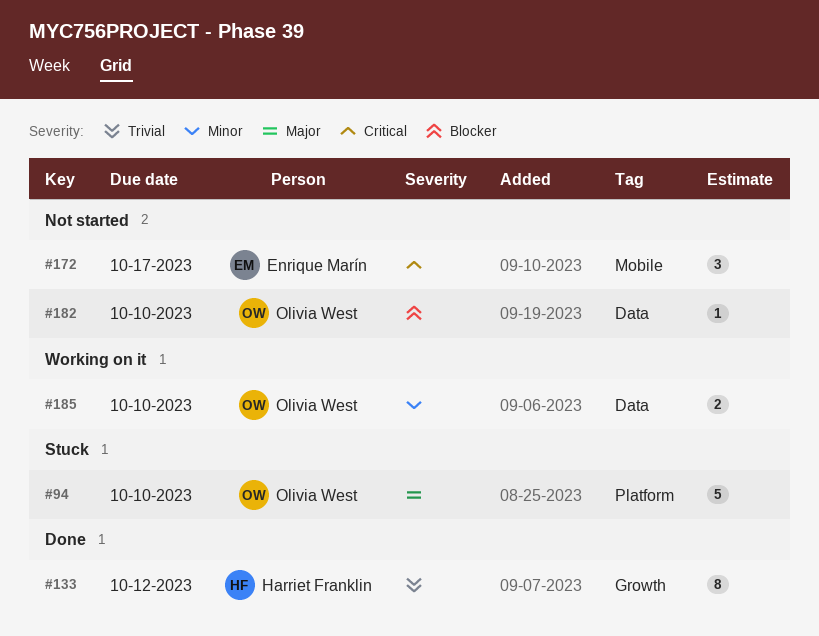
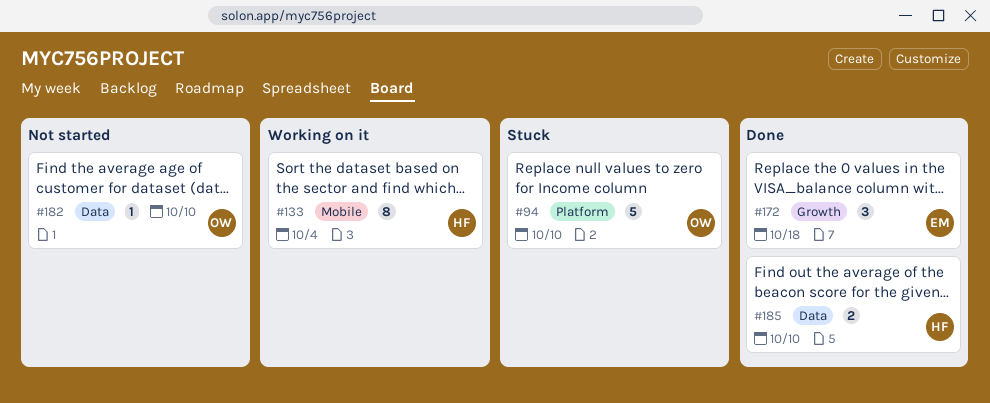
#133, status: Done -> Working on it
#133, label: Growth -> Mobile
#133, due: Oct 12 -> Oct 4
#172, status: Not started -> Done
#172, label: Mobile -> Growth
#172, due: Oct 17 -> Oct 18
#185, status: Working on it -> Done
#185, owner: Olivia West -> Harriet Franklin

